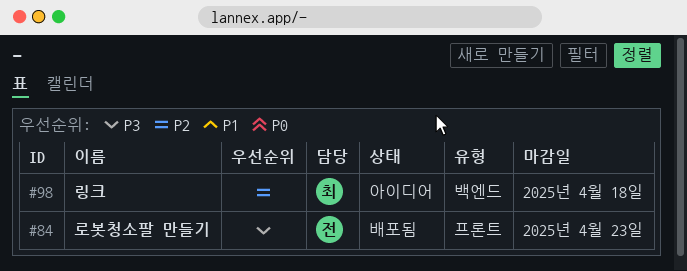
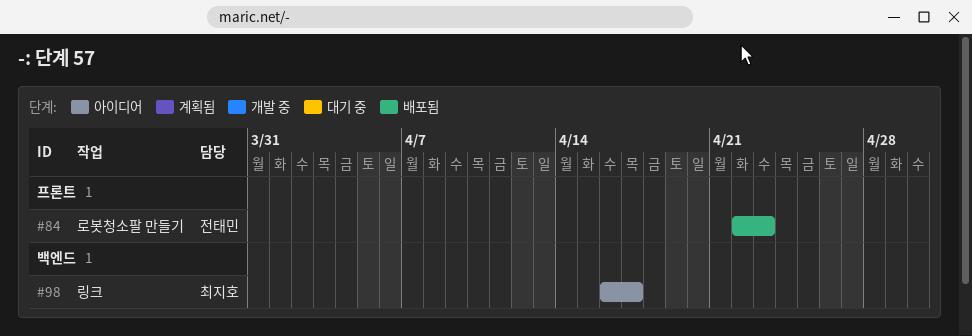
#98, due: Apr 18 -> Apr 17

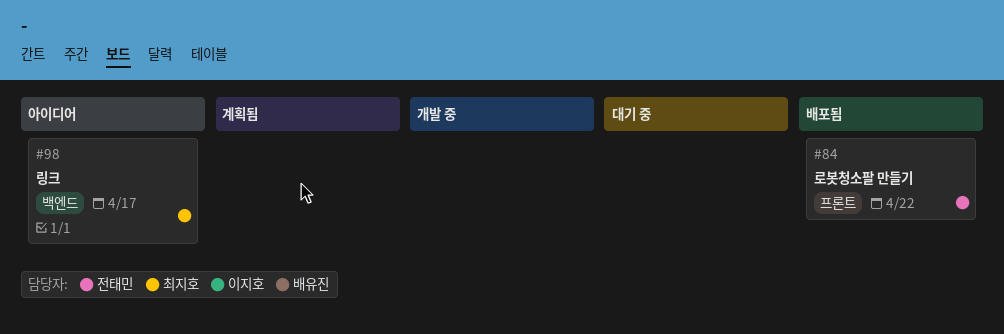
#84, due: Apr 23 -> Apr 22

